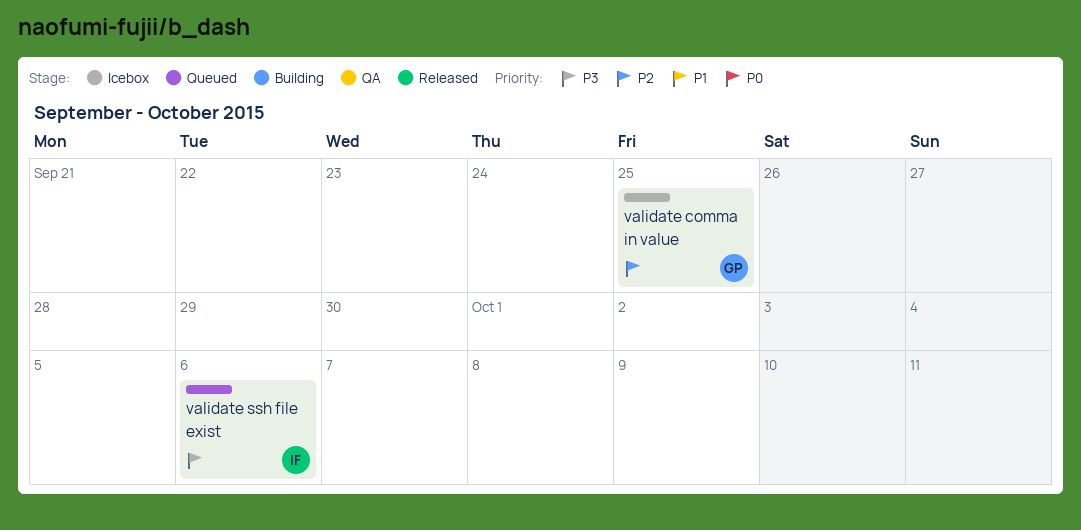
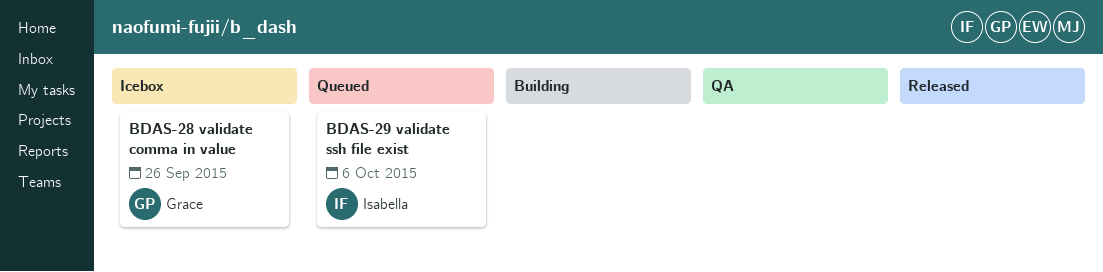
validate comma in value, due: Sep 25 -> Sep 26

